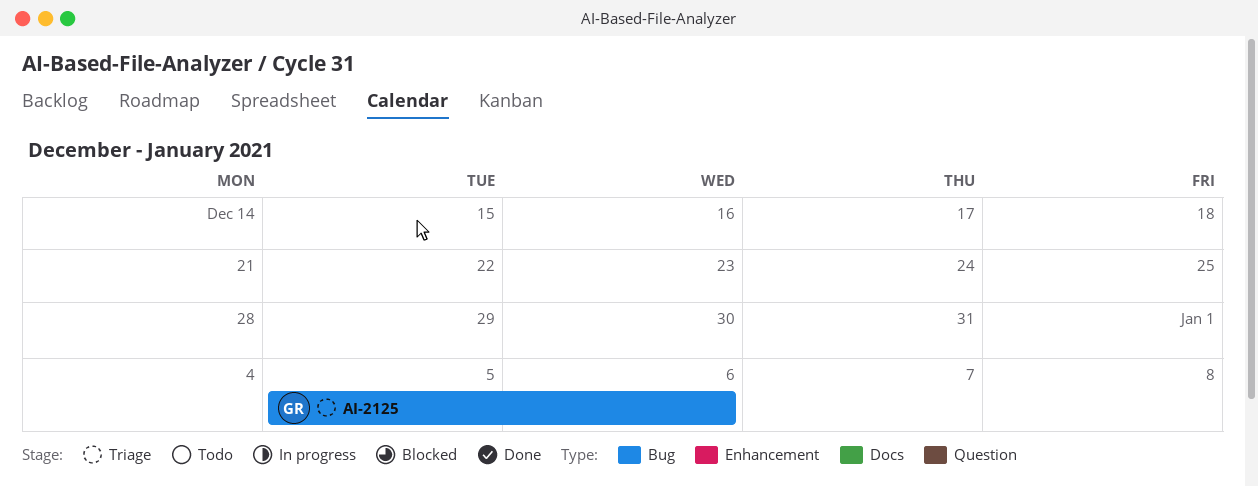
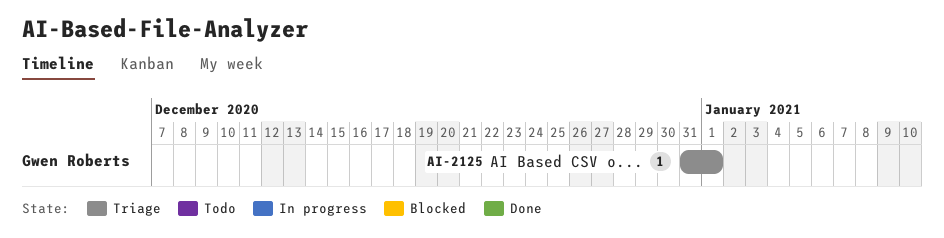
AI-2125, start: Jan 5 -> Dec 31
AI-2125, due: Jan 6 -> Jan 1

